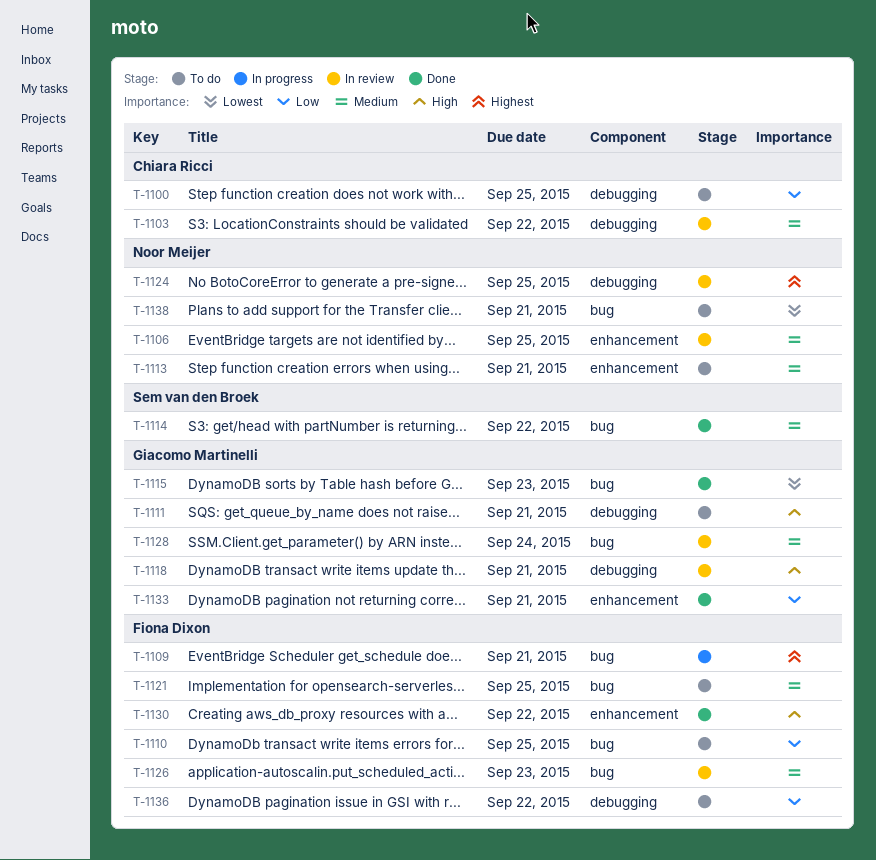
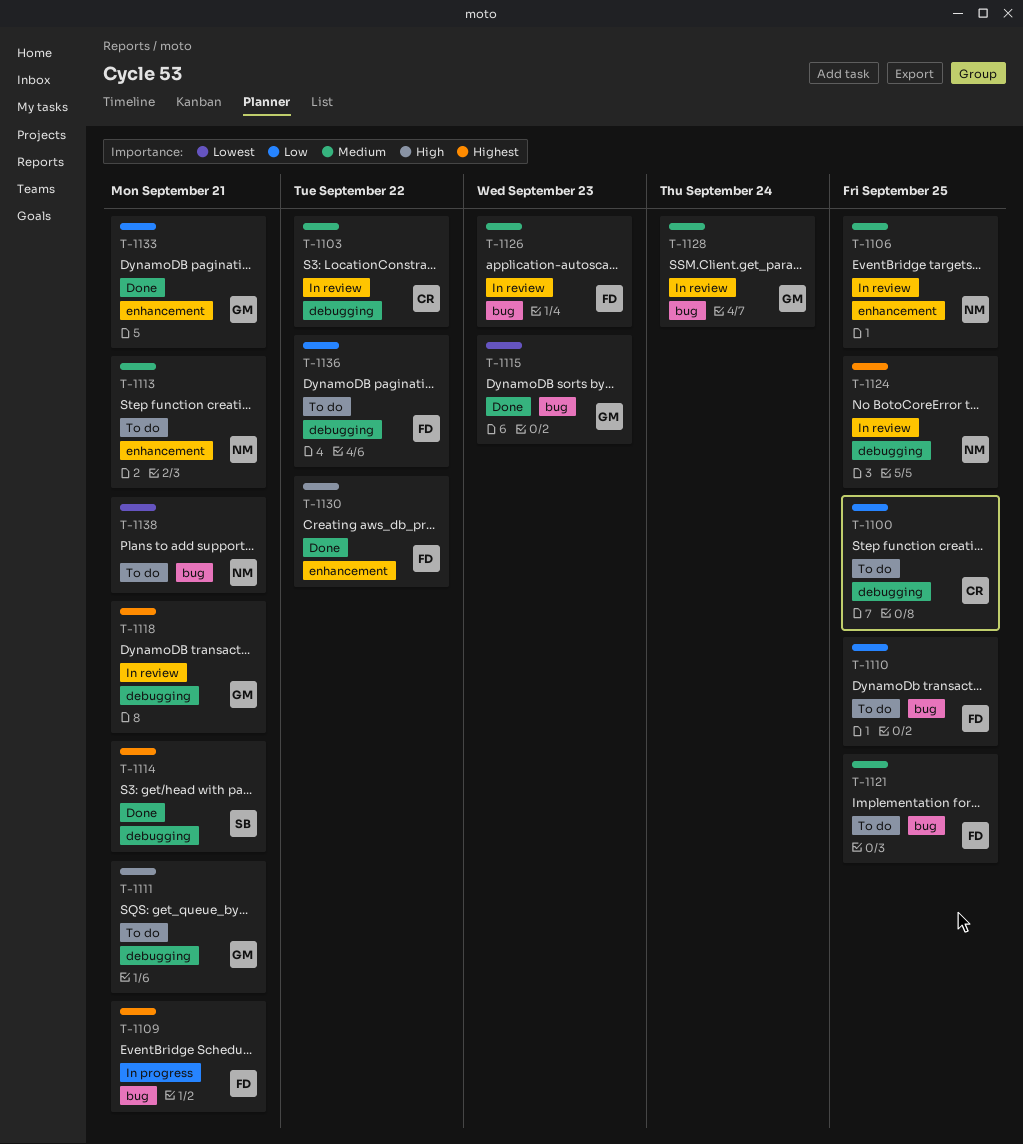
T-1114, priority: Medium -> Highest
T-1114, label: bug -> debugging
T-1114, due: Sep 22 -> Sep 21
T-1118, priority: High -> Highest

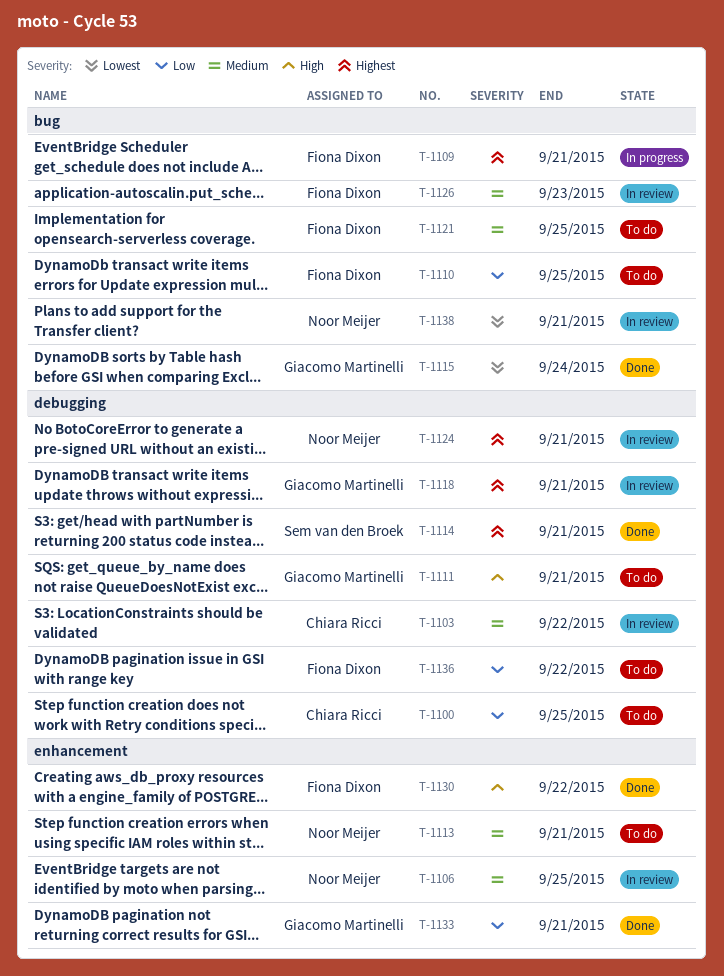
T-1115, due: Sep 23 -> Sep 24
T-1124, due: Sep 25 -> Sep 21
T-1128: present -> none
T-1138, status: To do -> In review

